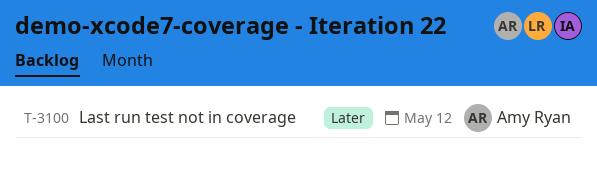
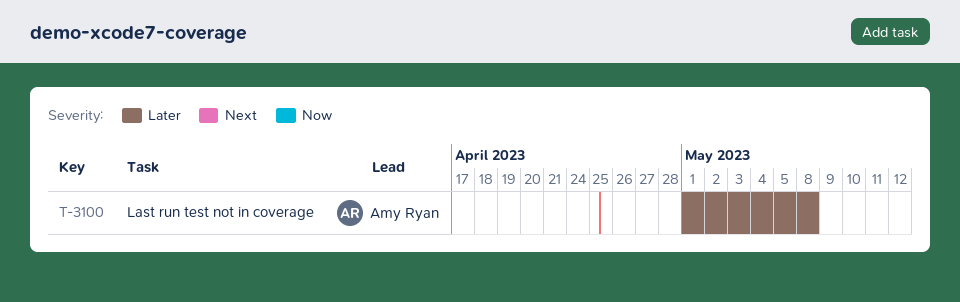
T-3100, due: May 12 -> May 8

